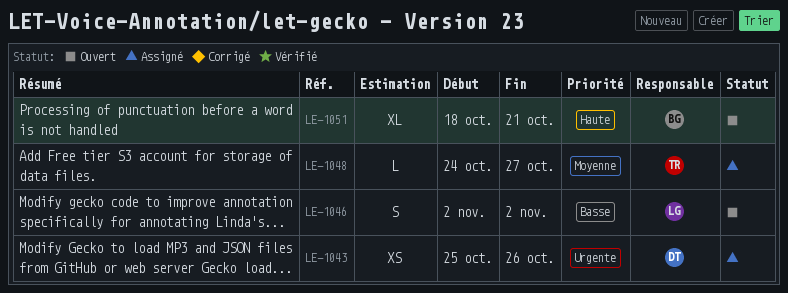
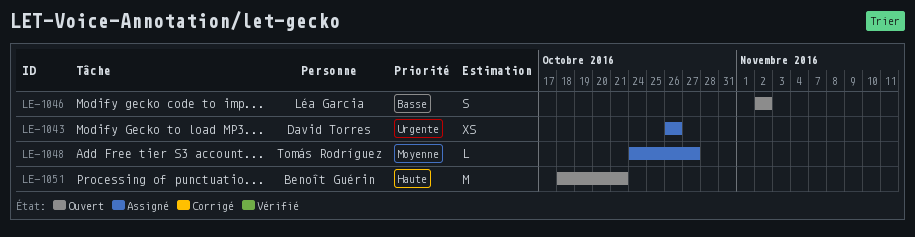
LE-1043, start: Oct 25 -> Oct 26
LE-1051, estimate: XL -> M

